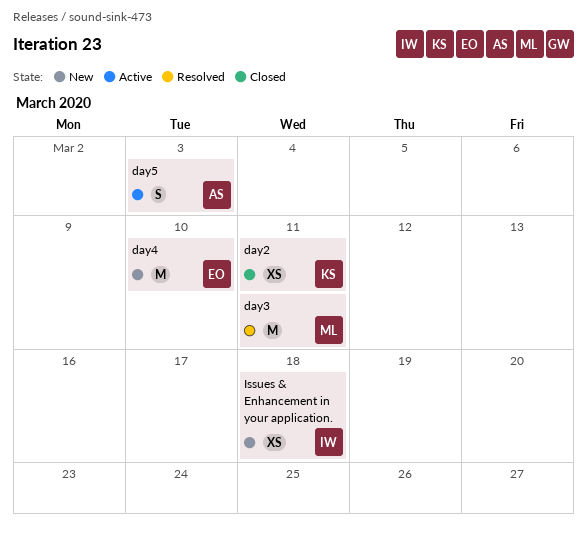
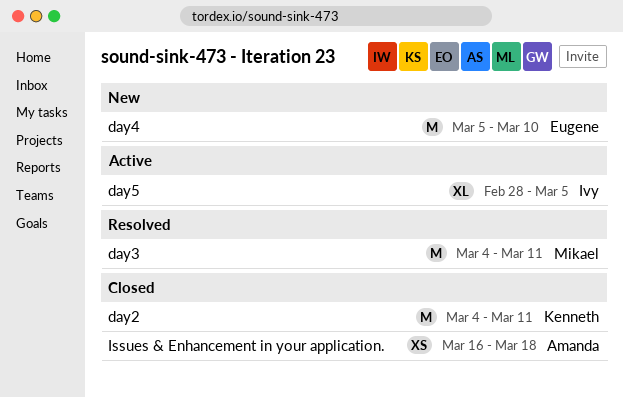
day2, estimate: XS -> M
day5, owner: Amanda -> Ivy
day5, estimate: S -> XL
day5, due: Mar 3 -> Mar 5
Issues & Enhancement in your application., status: New -> Closed
Issues & Enhancement in your application., owner: Ivy -> Amanda

